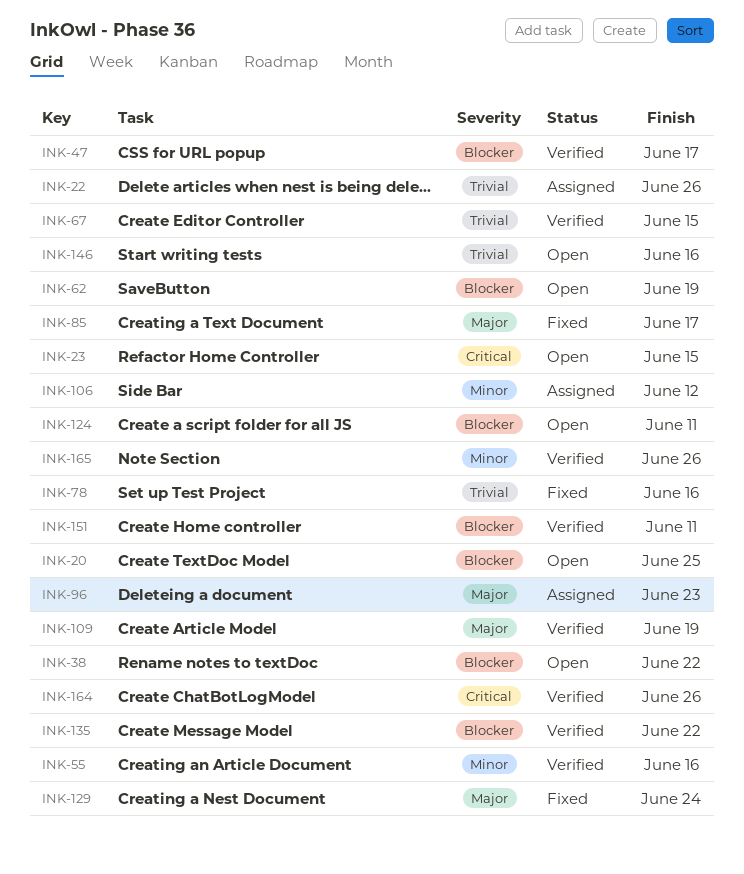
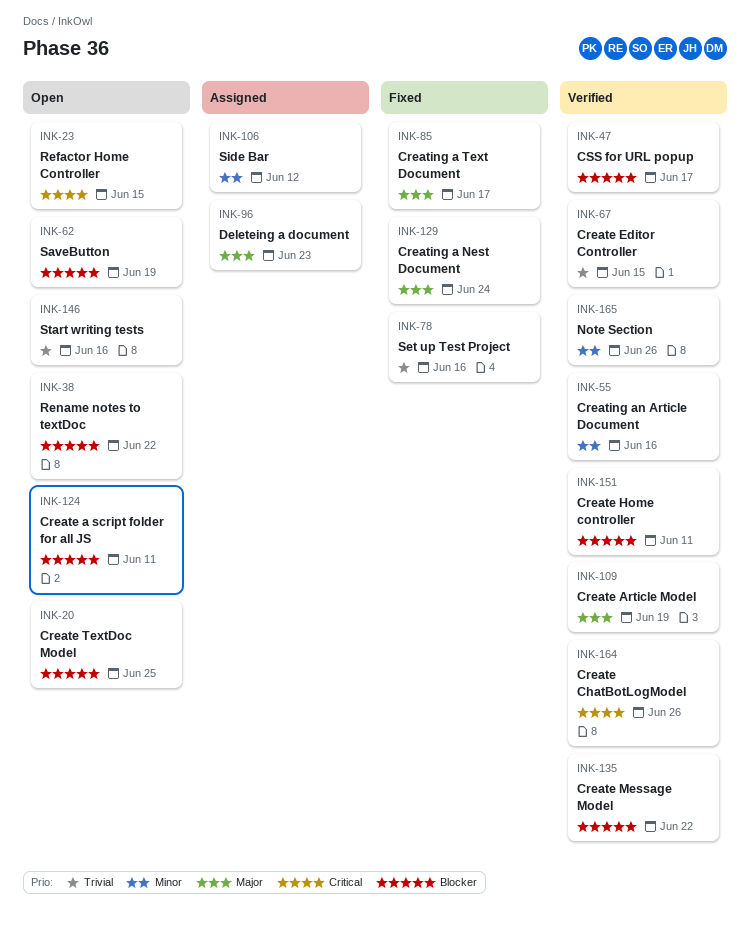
INK-22: present -> none

